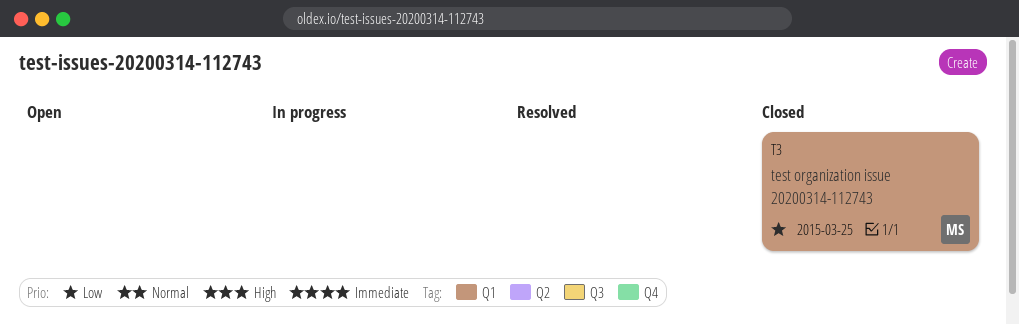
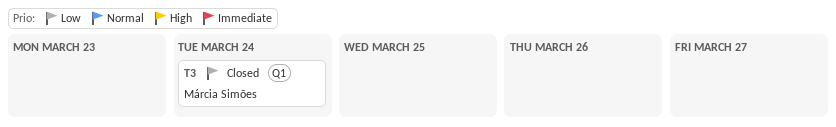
T3, due: Mar 25 -> Mar 24

